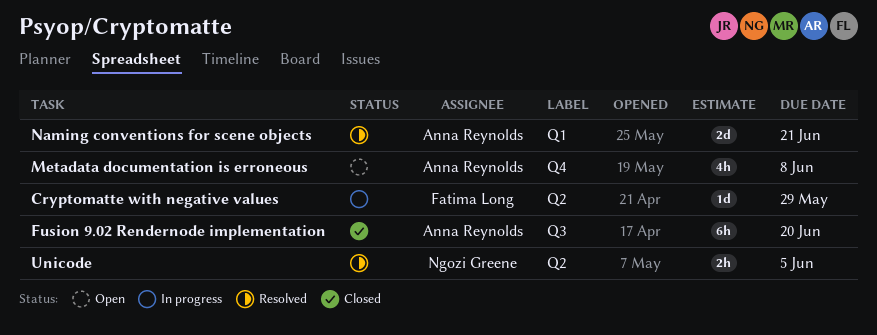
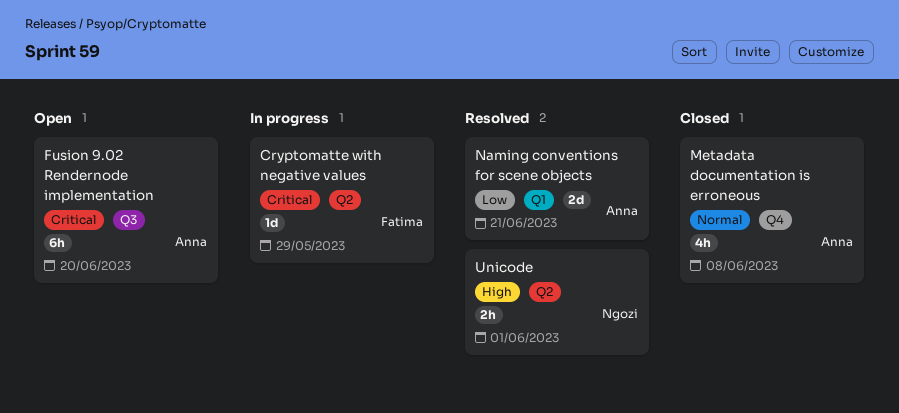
Fusion 9.02 Rendernode implementation, status: Closed -> Open
Metadata documentation is erroneous, status: Open -> Closed
Unicode, due: Jun 5 -> Jun 1

